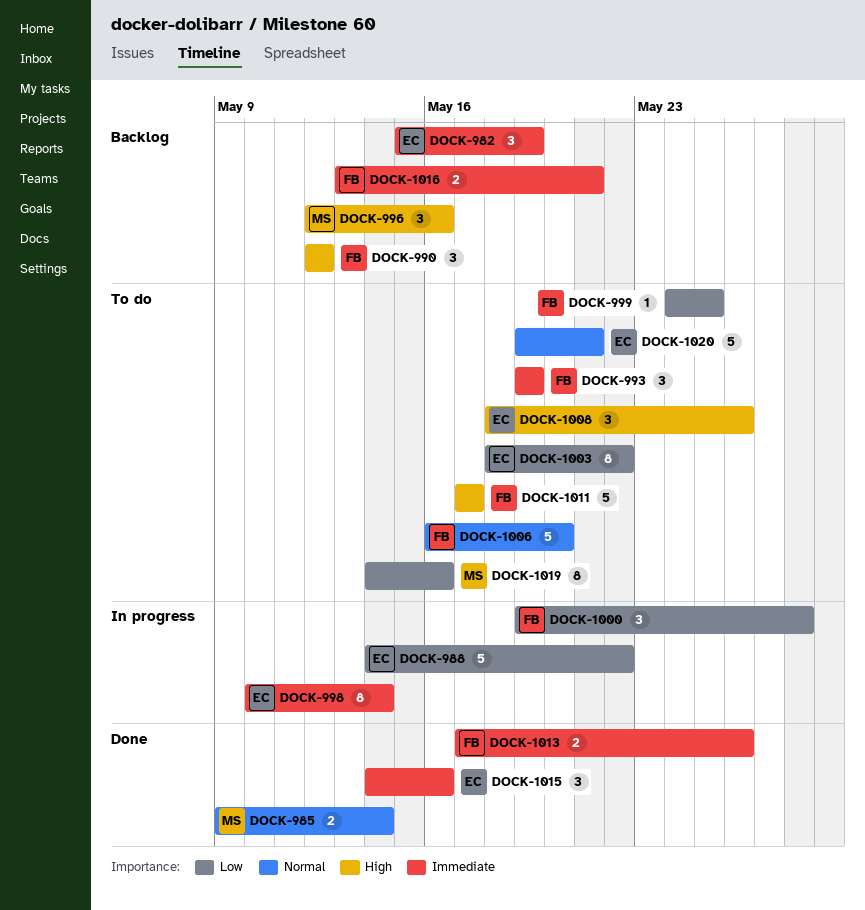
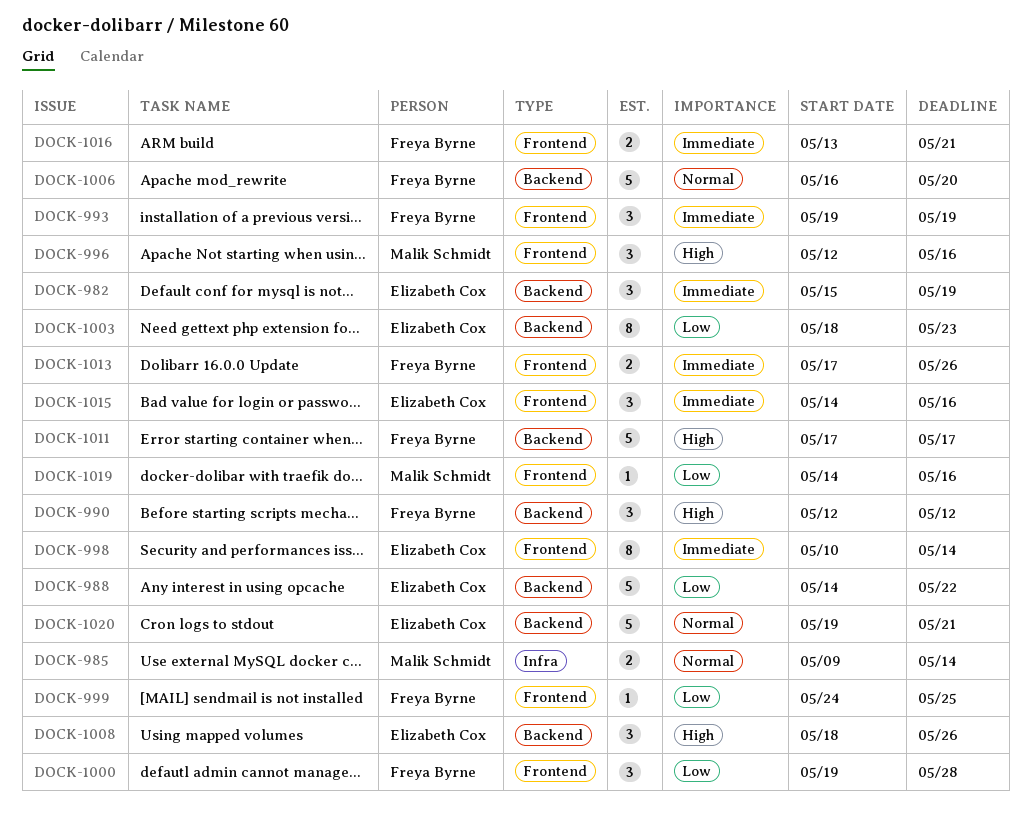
DOCK-1003, due: May 22 -> May 23
DOCK-1019, estimate: 8 -> 1

